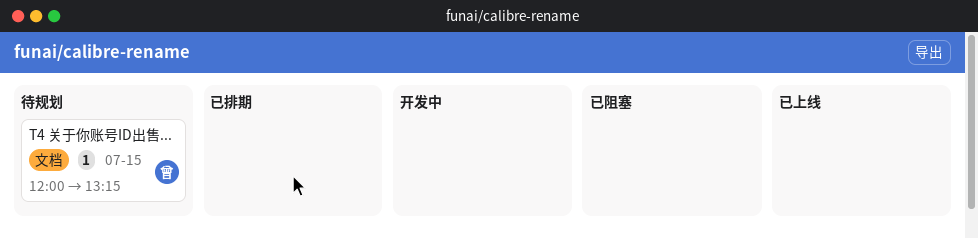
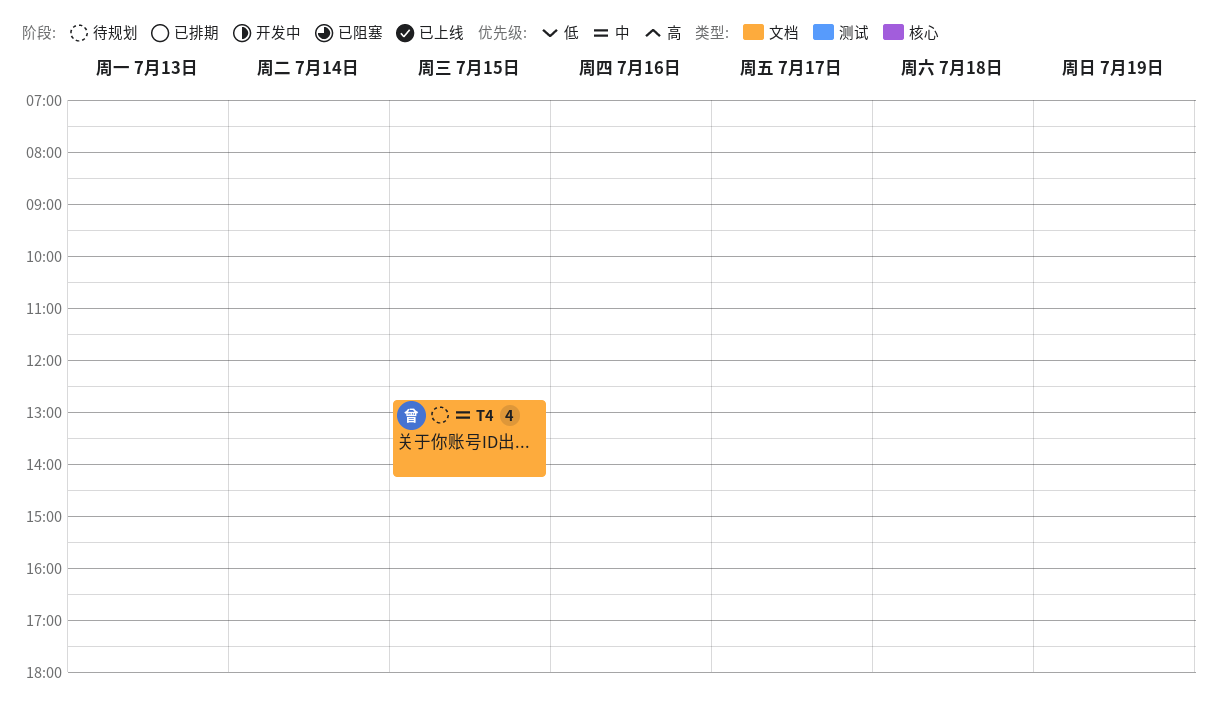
T4, estimate: 1 -> 4
T4, begins: 12:00 -> 12:45
T4, ends: 13:15 -> 14:15

